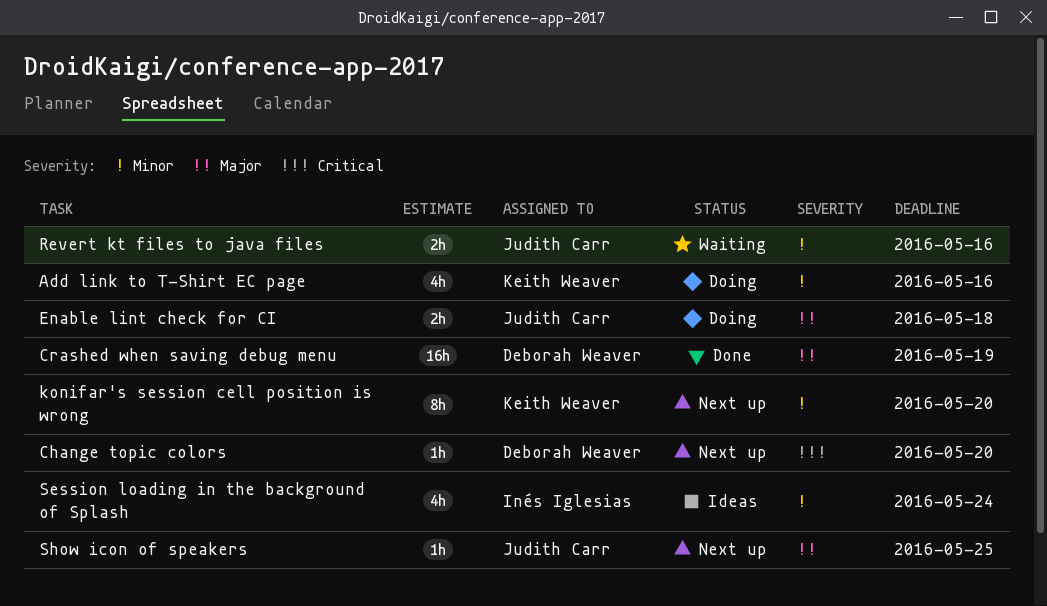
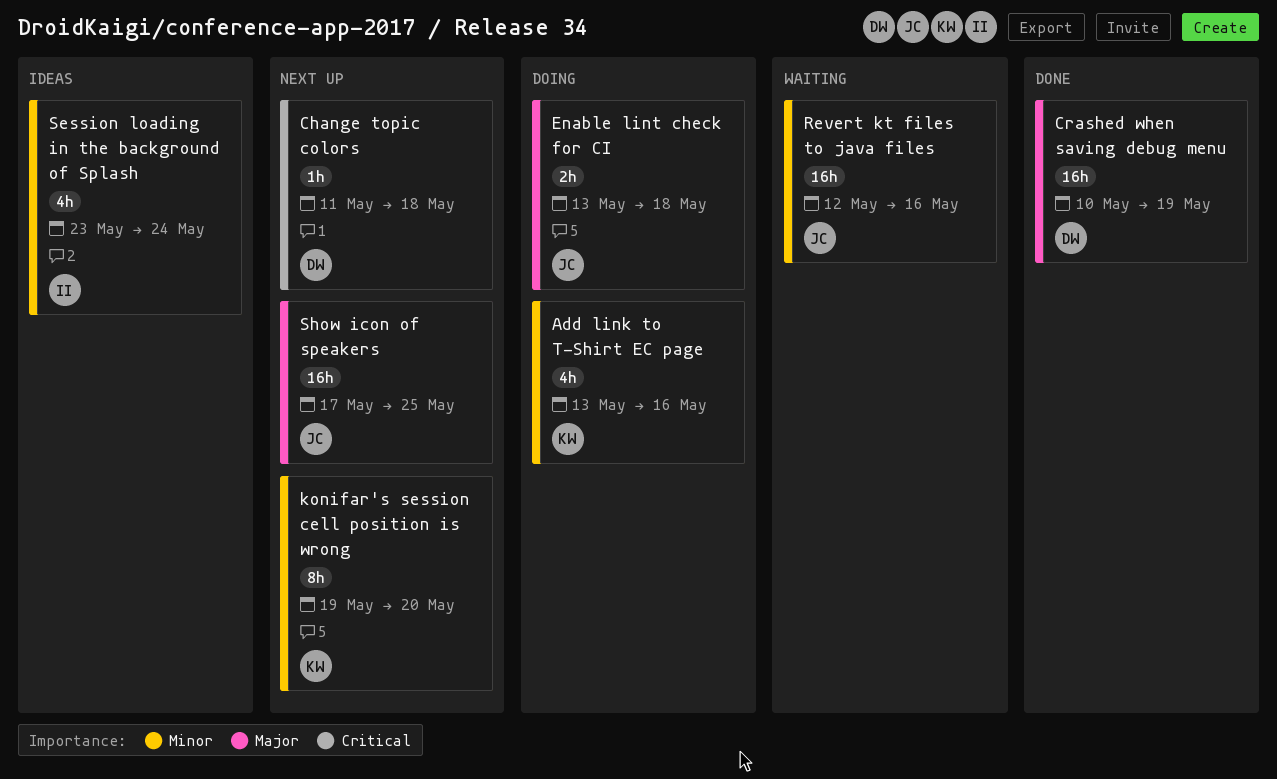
Change topic colors, due: May 20 -> May 18
Revert kt files to java files, estimate: 2h -> 16h
Show icon of speakers, estimate: 1h -> 16h

